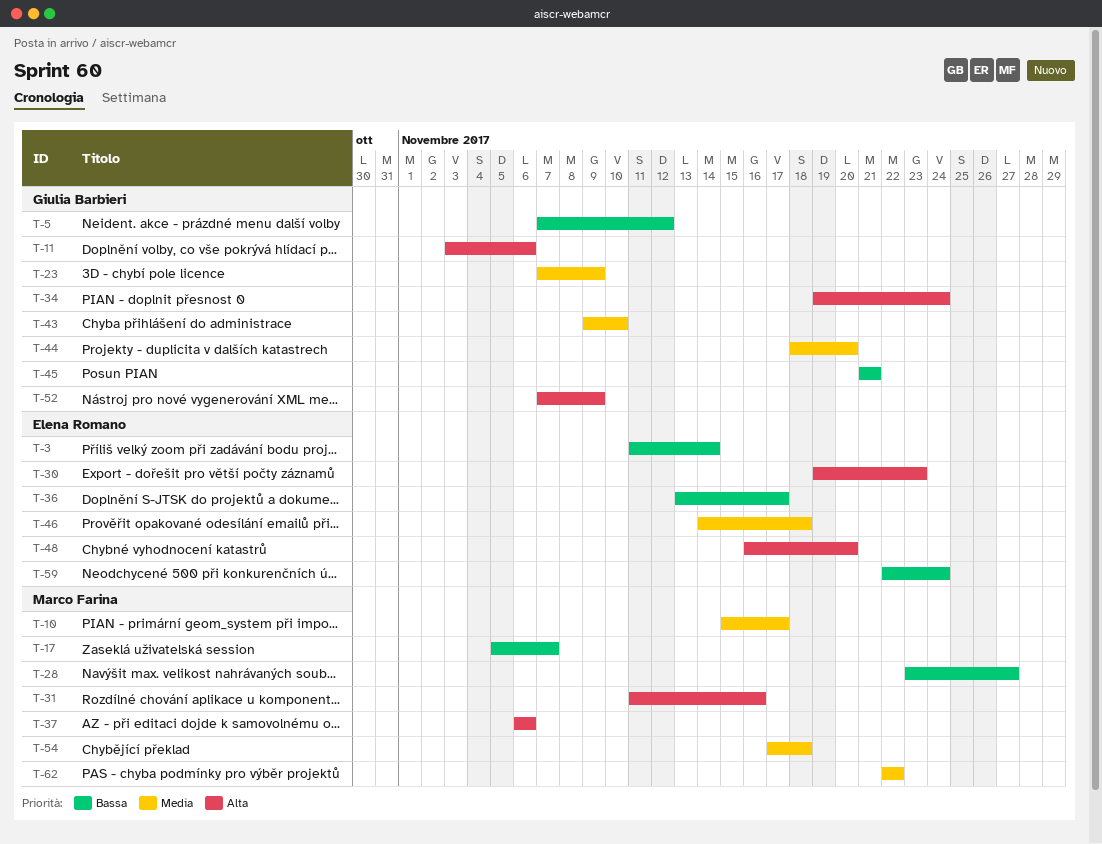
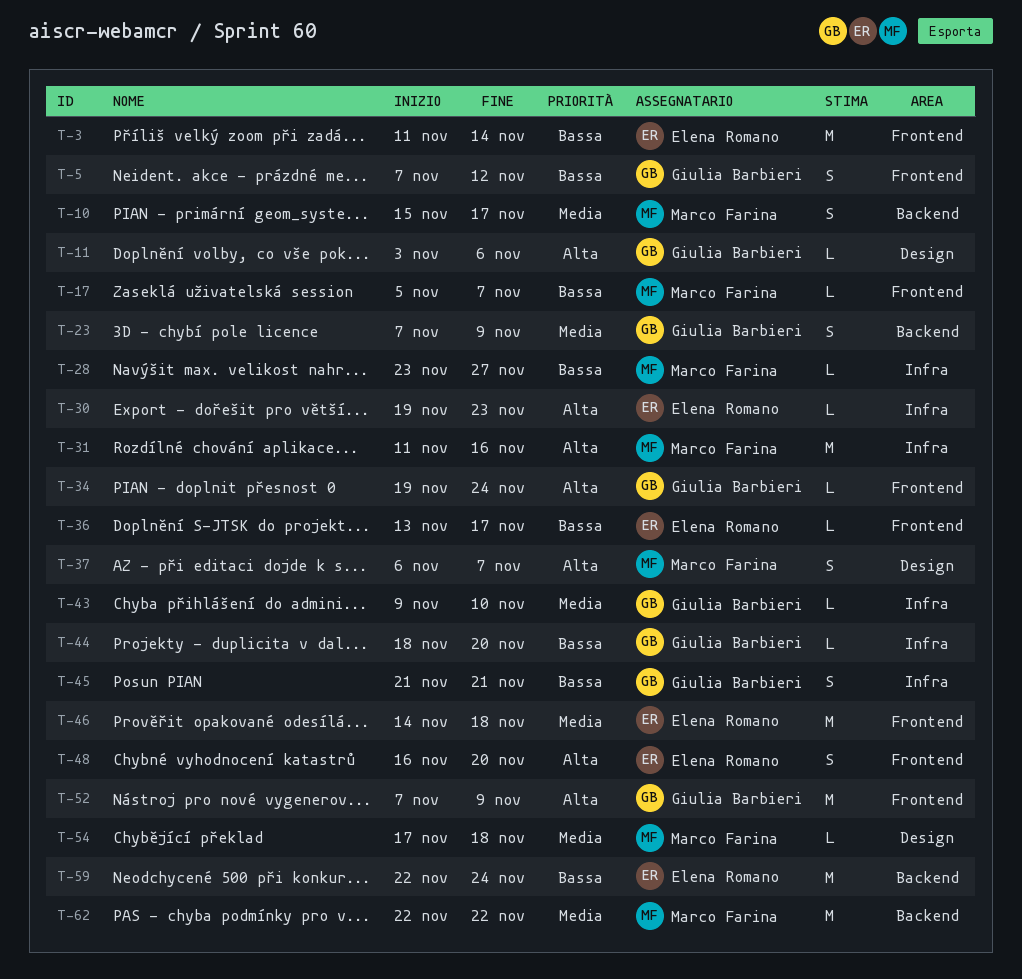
T-37, due: Nov 6 -> Nov 7
T-44, priority: Media -> Bassa

